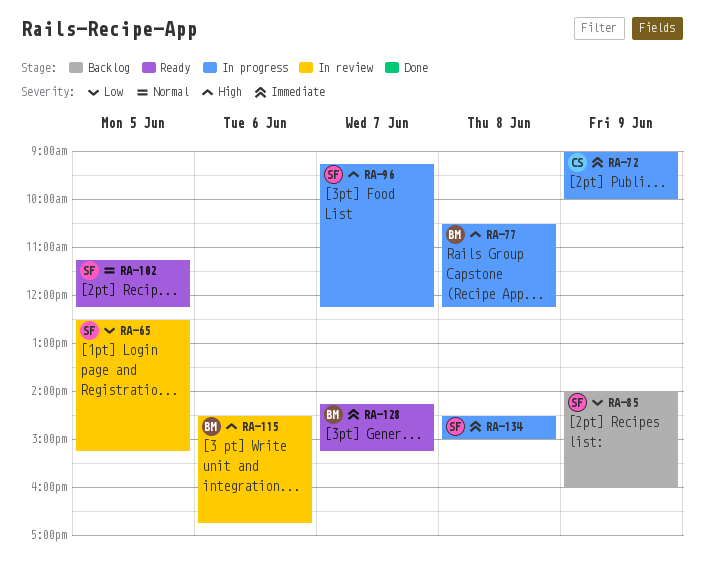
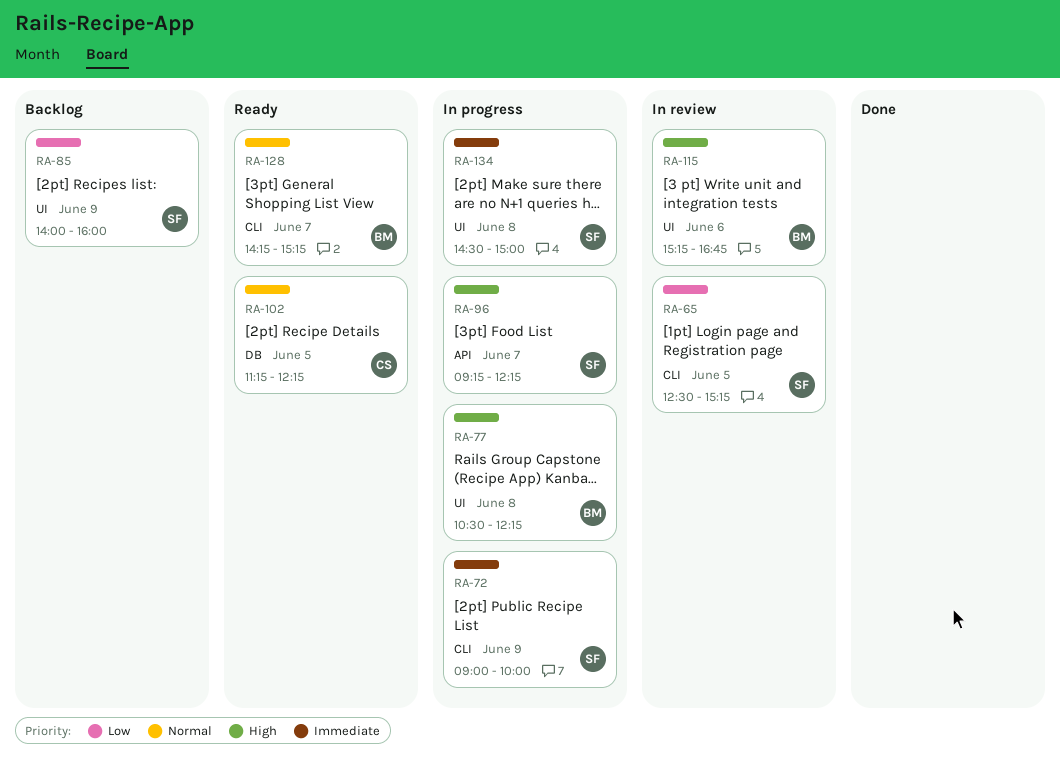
RA-72, owner: CS -> SF
RA-102, owner: SF -> CS
RA-115, begins: 14:30 -> 15:15
RA-128, priority: Immediate -> Normal

